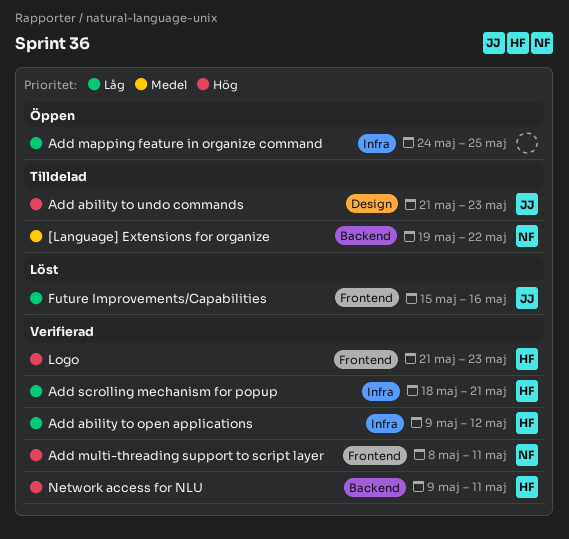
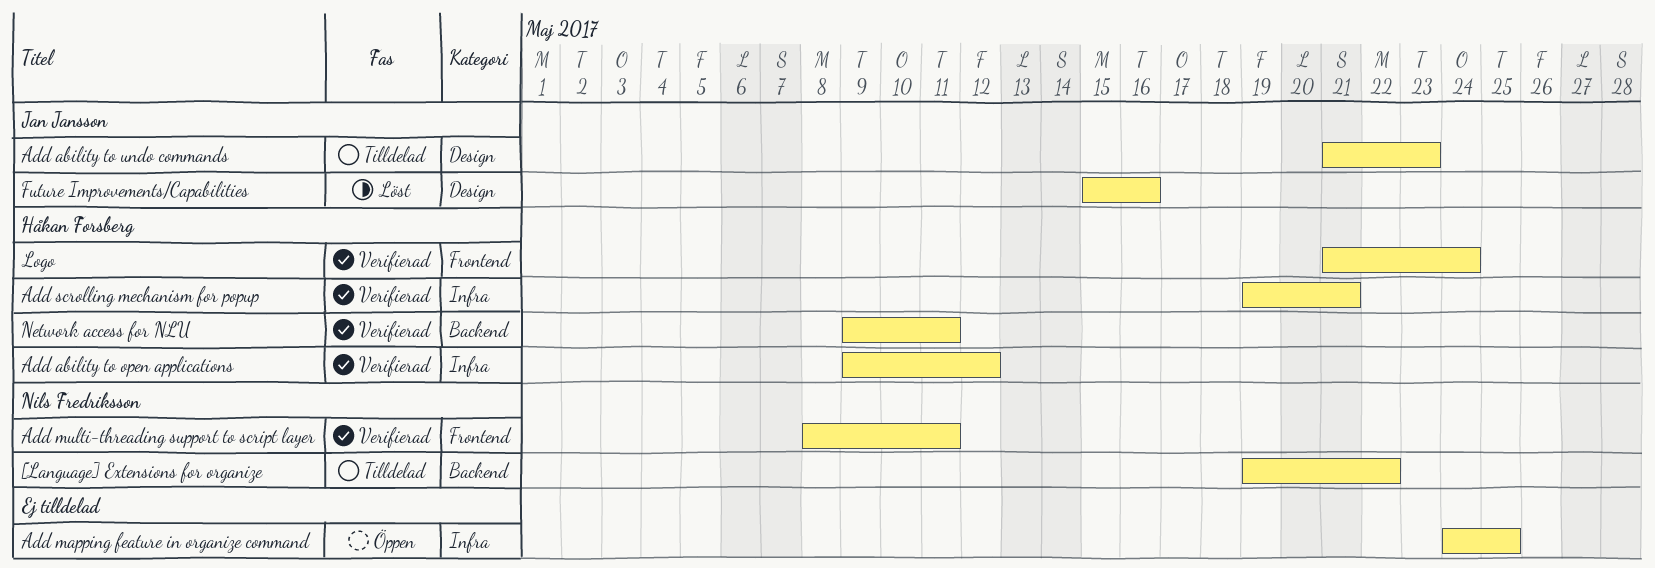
Add scrolling mechanism for popup, start: May 18 -> May 19
Future Improvements/Capabilities, label: Frontend -> Design
Logo, due: May 23 -> May 24

